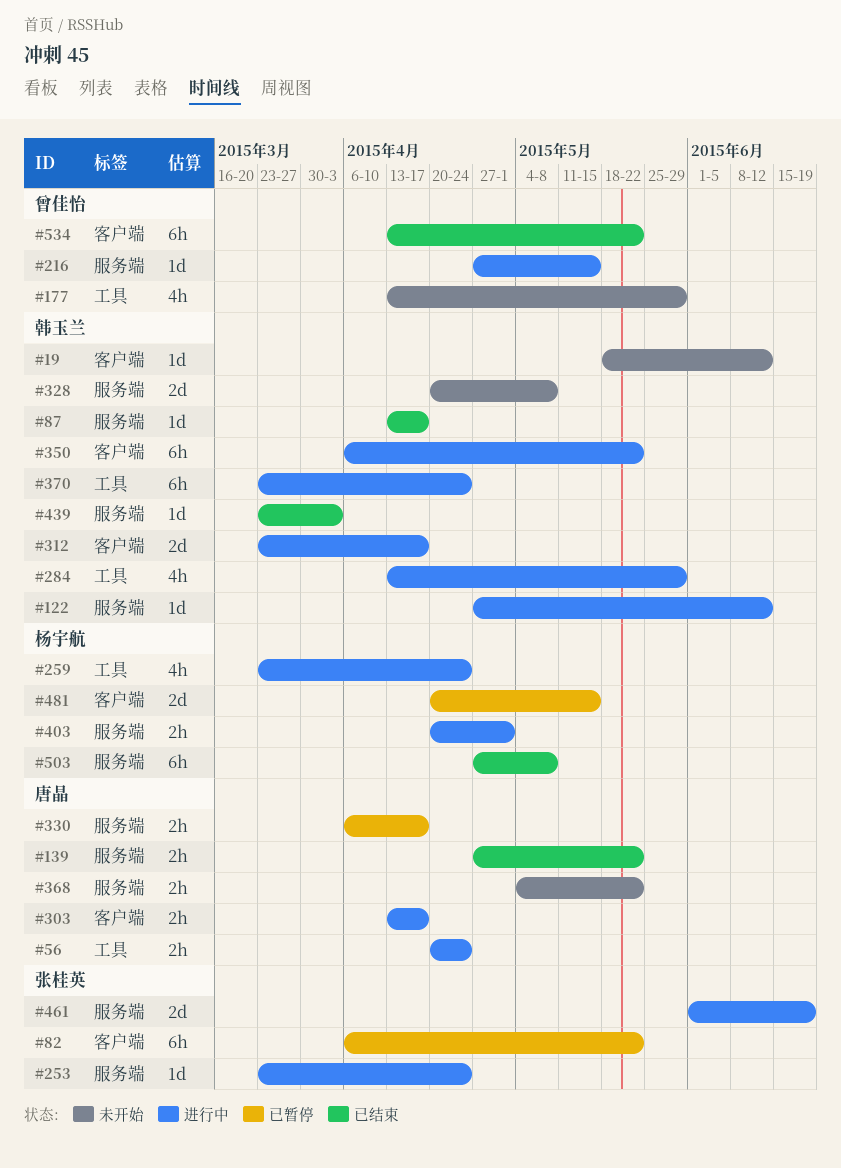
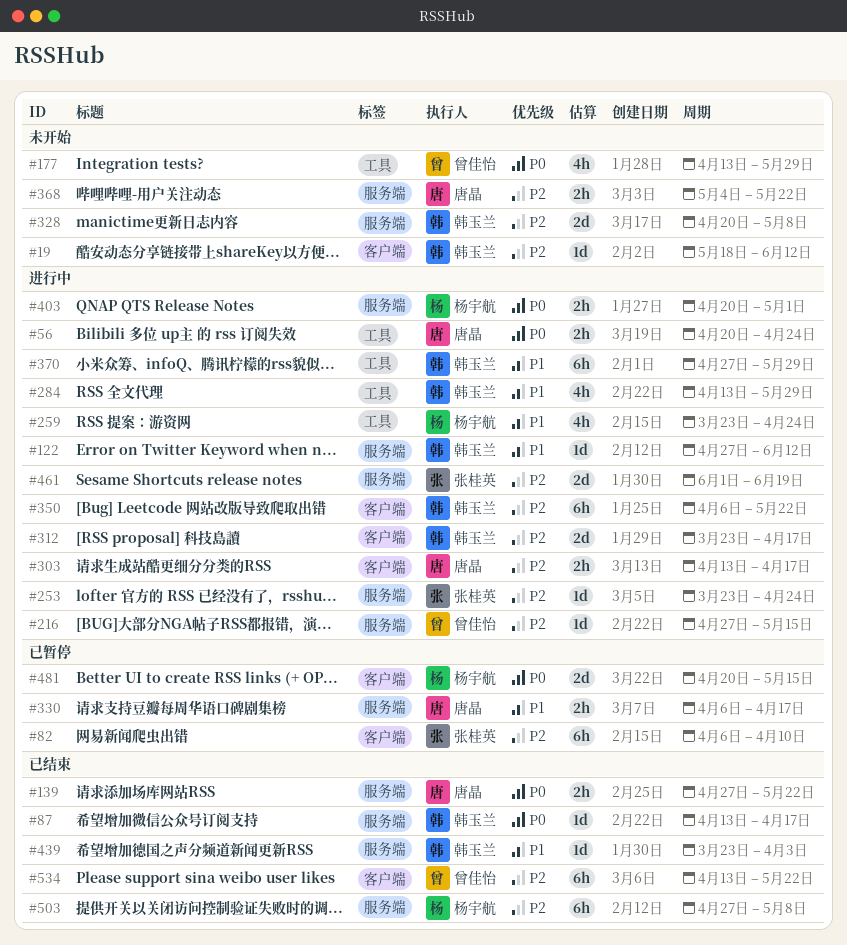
#82, due: May 22 -> Apr 10
#370, start: Mar 23 -> Apr 27
#370, due: Apr 24 -> May 29

